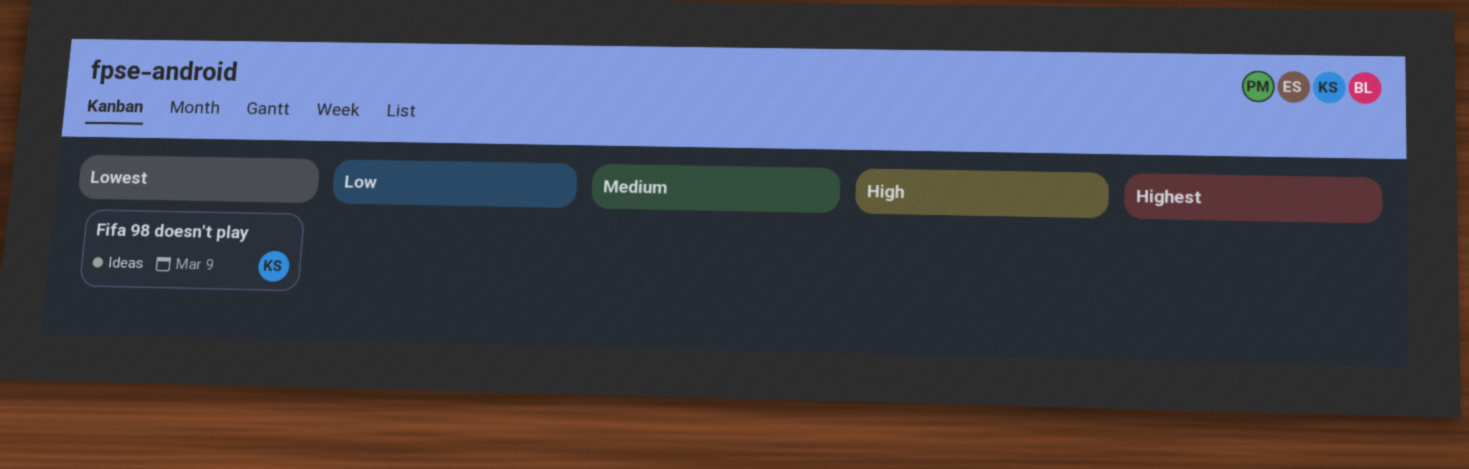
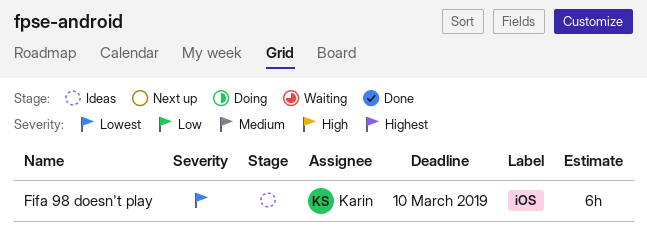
Fifa 98 doesn't play, due: Mar 9 -> Mar 10

